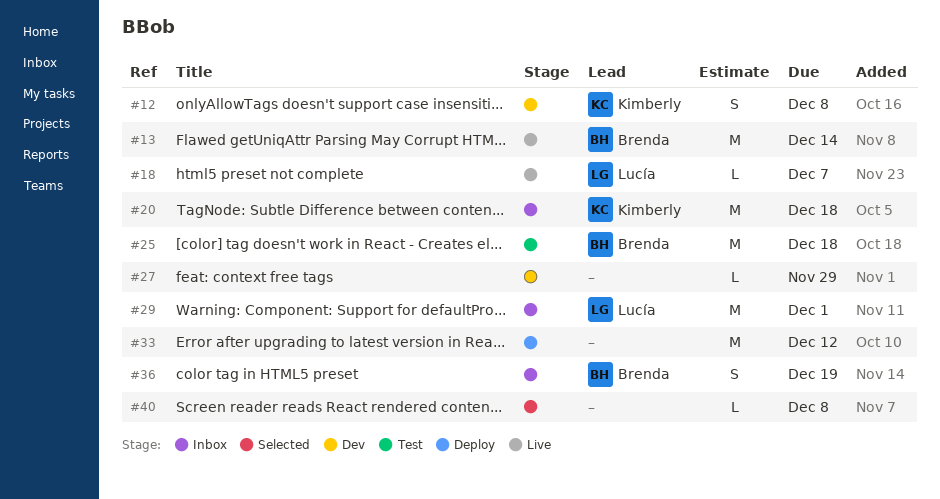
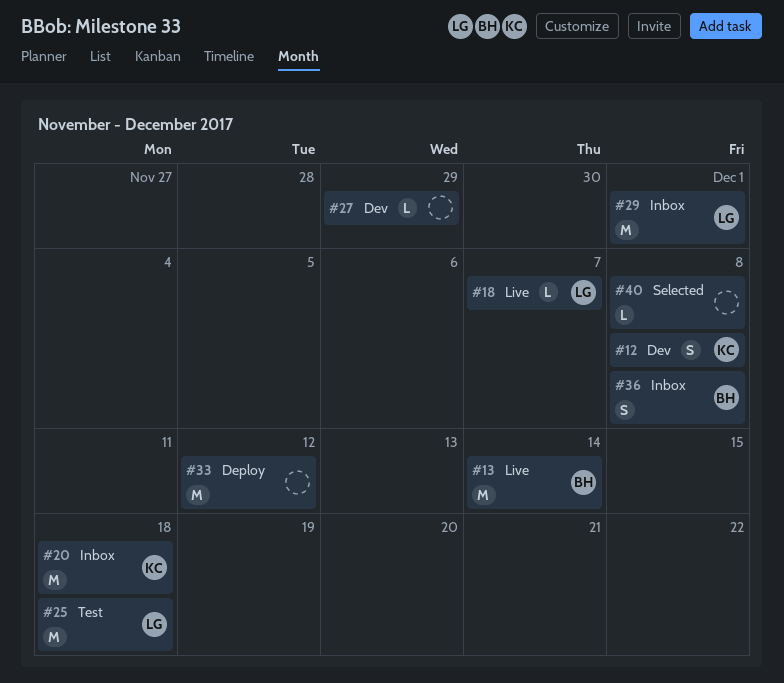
#25, owner: Brenda -> Lucía
#36, due: Dec 19 -> Dec 8

